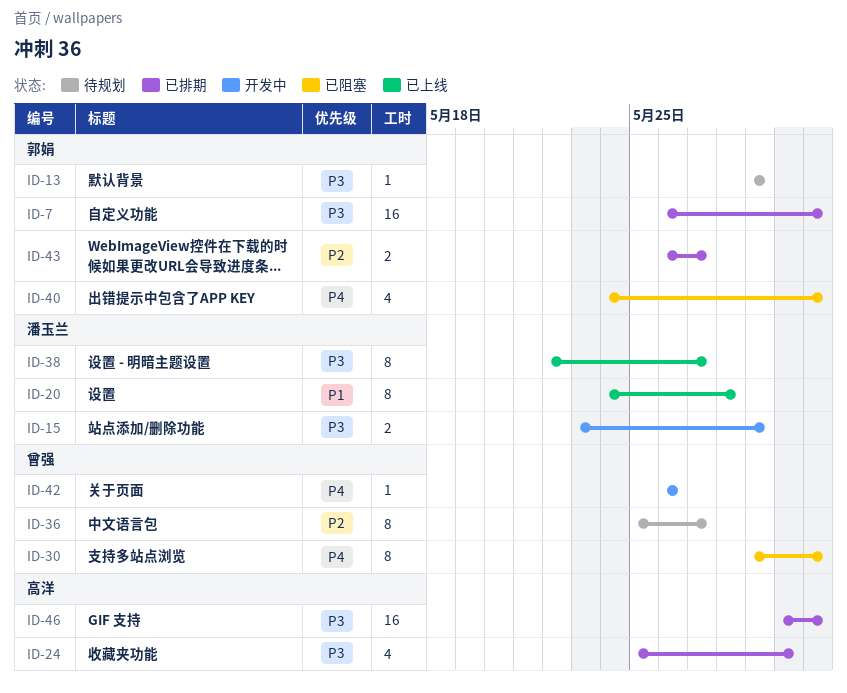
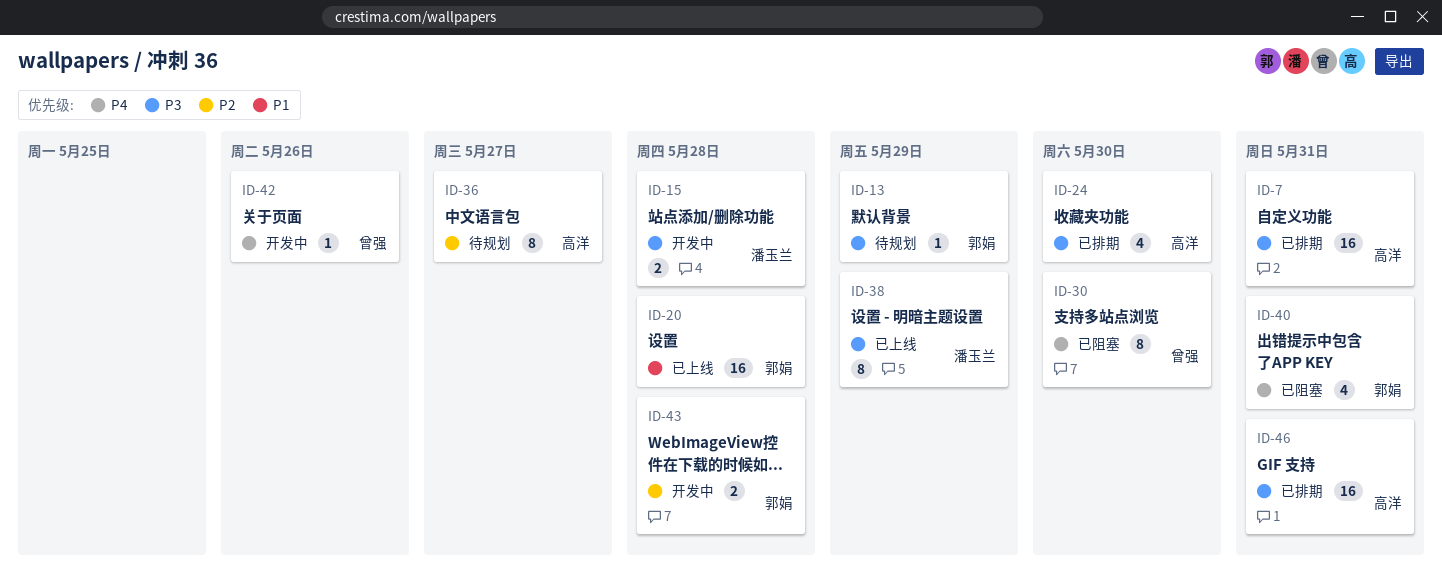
ID-7, owner: 郭娟 -> 高洋
ID-15, due: May 29 -> May 28
ID-20, owner: 潘玉兰 -> 郭娟
ID-20, estimate: 8 -> 16
ID-30, due: May 31 -> May 30
ID-36, owner: 曾强 -> 高洋
ID-38, due: May 27 -> May 29
ID-43, status: 已排期 -> 开发中
ID-43, due: May 27 -> May 28

